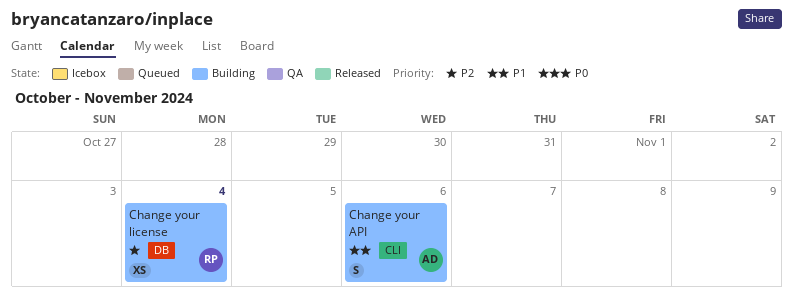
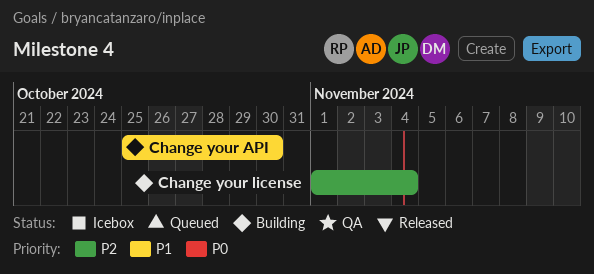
Change your API, due: Nov 6 -> Oct 30

